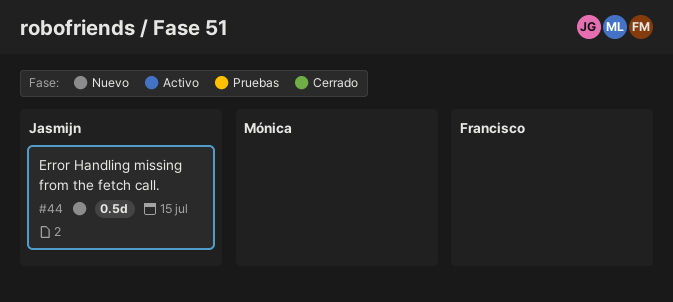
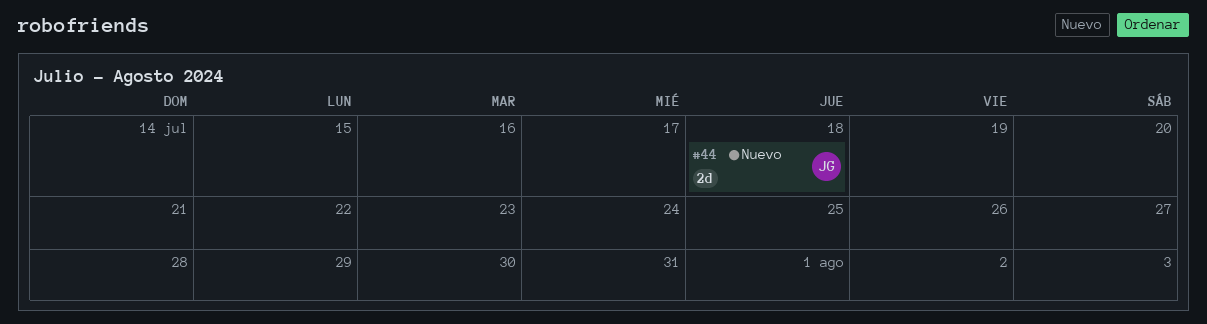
#44, estimate: 0.5d -> 2d
#44, due: Jul 15 -> Jul 18

